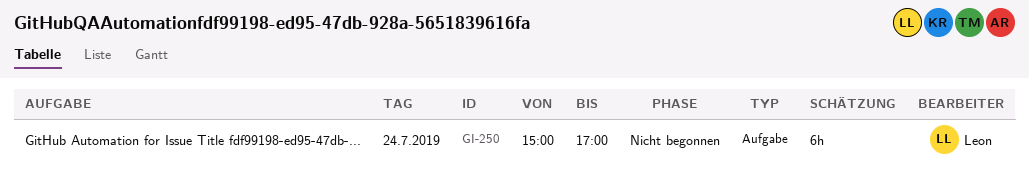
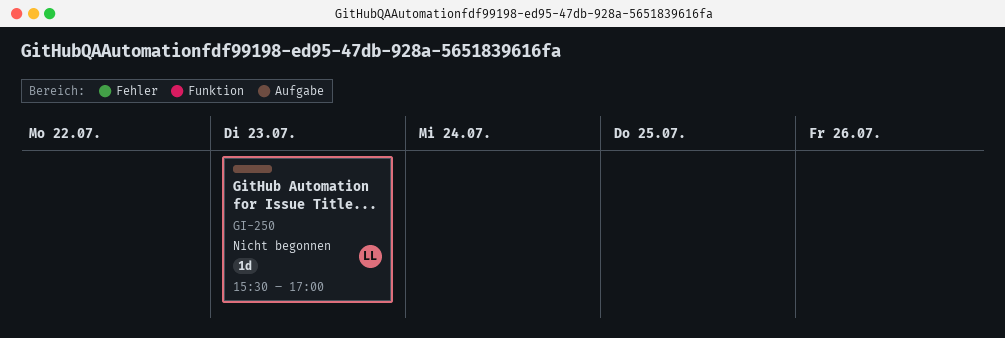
GI-250, estimate: 6h -> 1d
GI-250, day: Jul 24 -> Jul 23
GI-250, begins: 15:00 -> 15:30

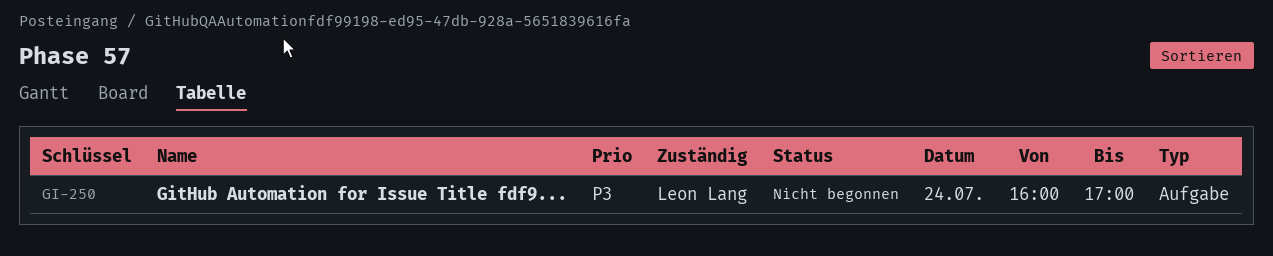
GI-250, day: Jul 23 -> Jul 24
GI-250, begins: 15:30 -> 16:00

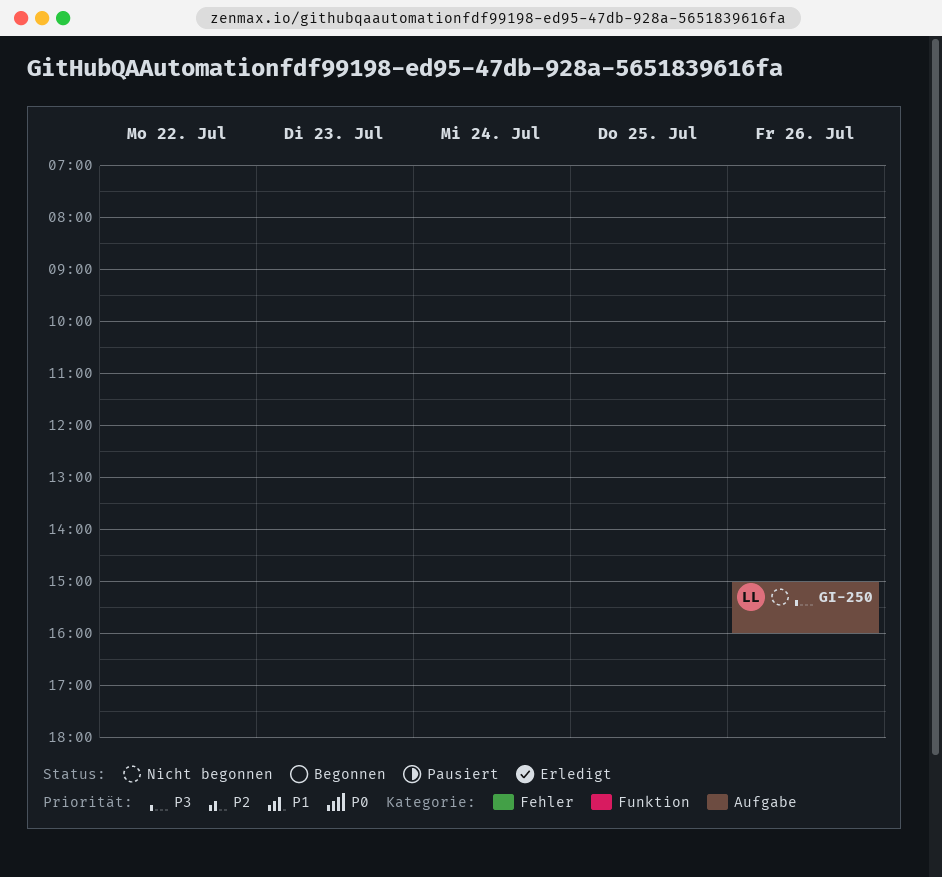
GI-250, day: Jul 24 -> Jul 26
GI-250, begins: 16:00 -> 15:00
GI-250, ends: 17:00 -> 16:00

